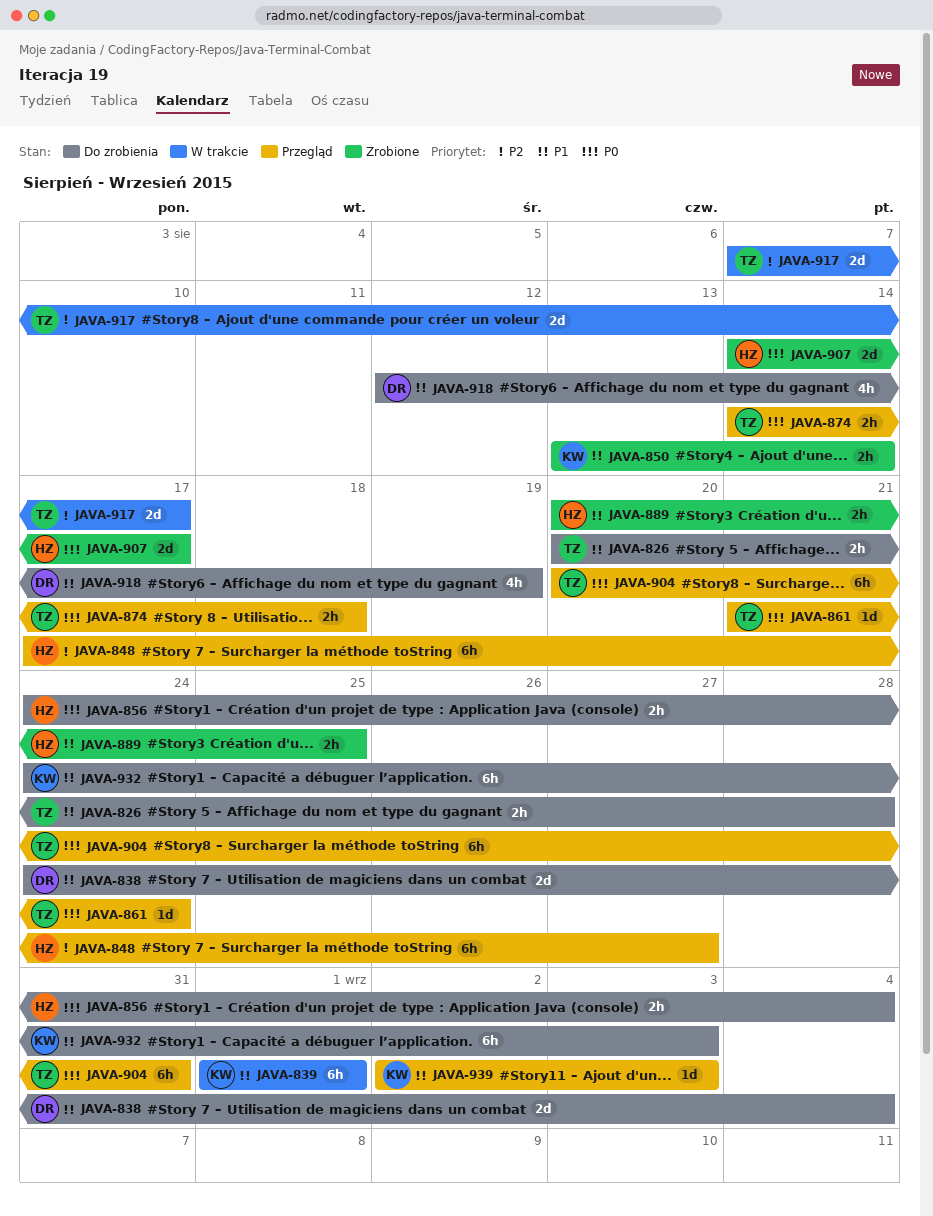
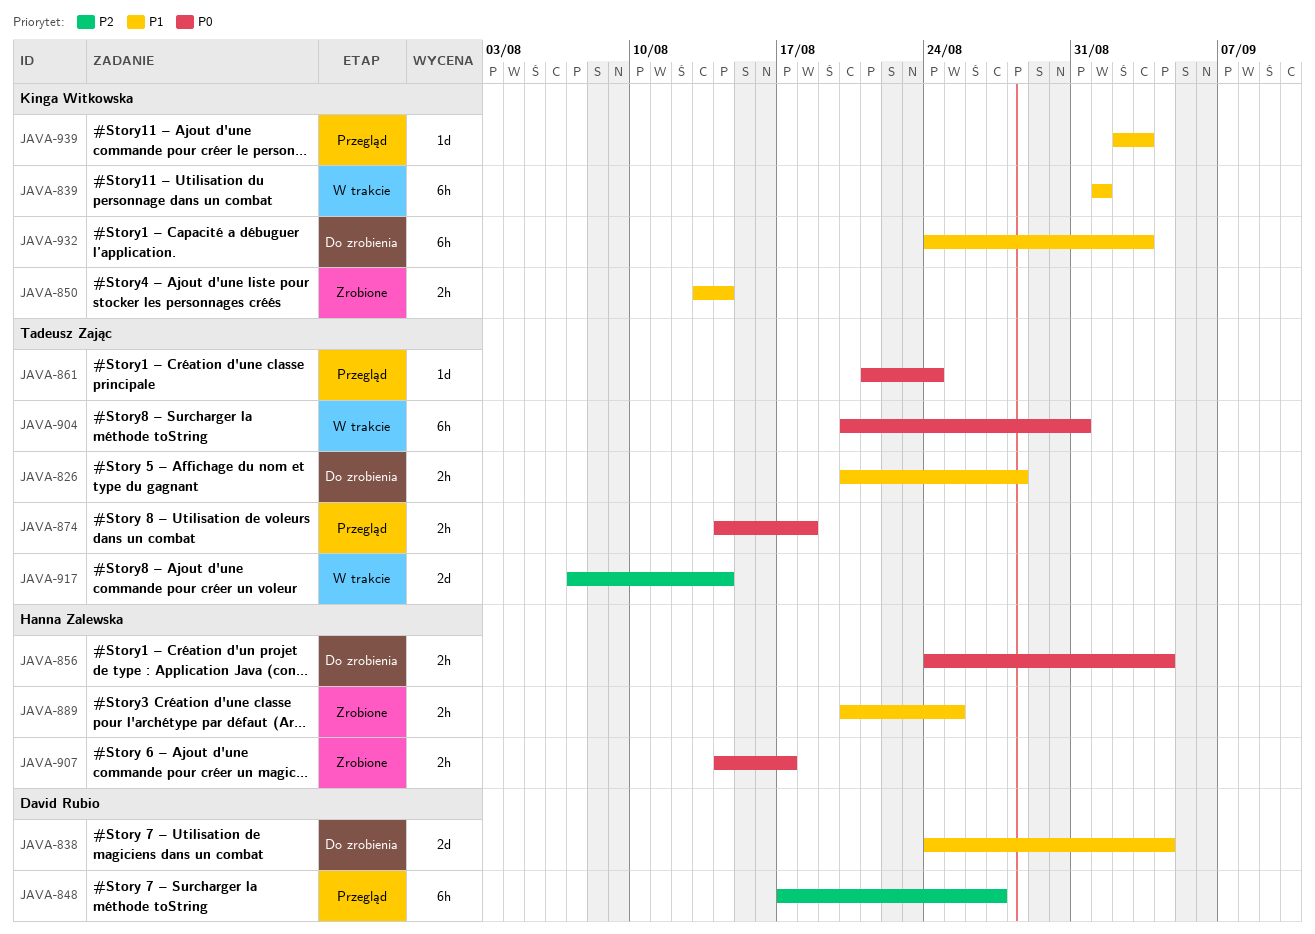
JAVA-848, owner: Hanna Zalewska -> David Rubio
JAVA-904, status: Przegląd -> W trakcie
JAVA-907, estimate: 2d -> 2h
JAVA-917, due: Aug 17 -> Aug 14
JAVA-918: present -> none

